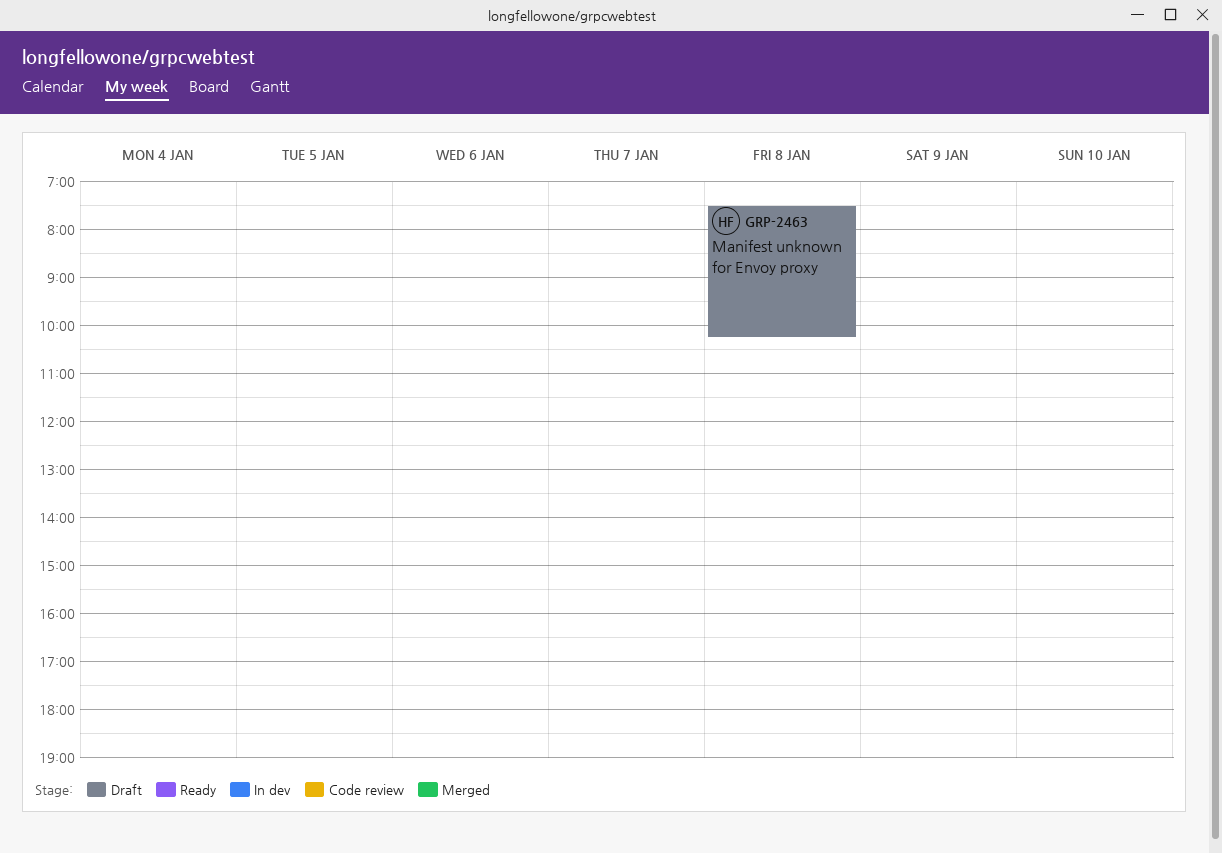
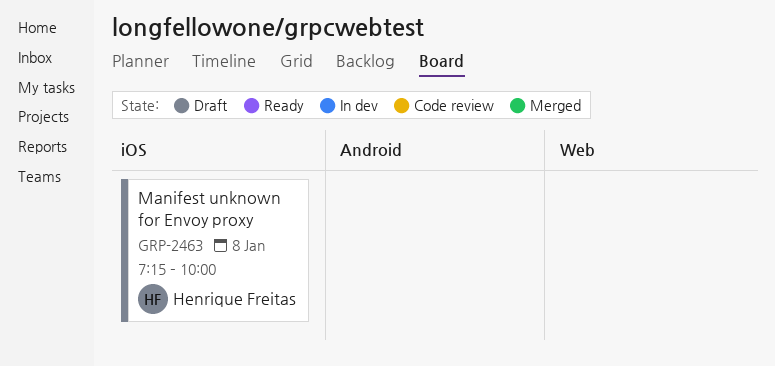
GRP-2463, begins: 07:30 -> 07:15
GRP-2463, ends: 10:15 -> 10:00

